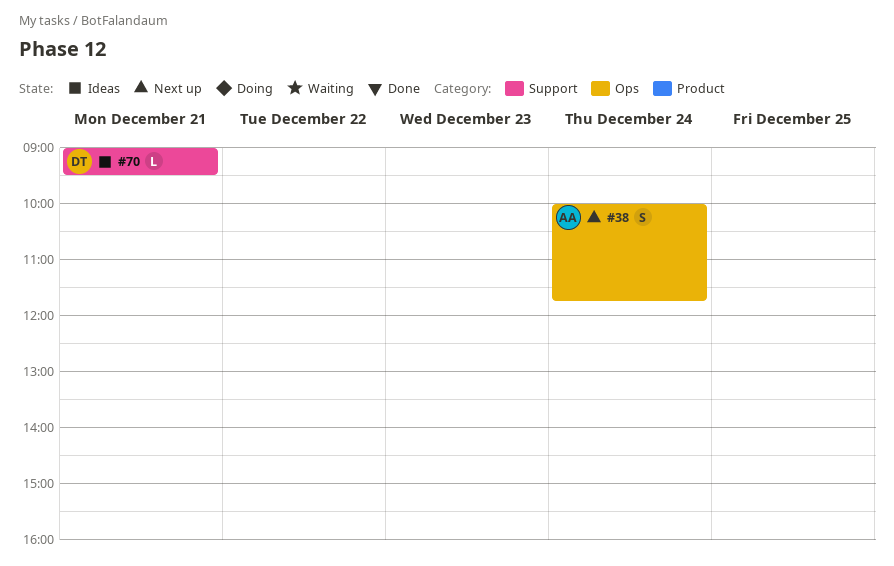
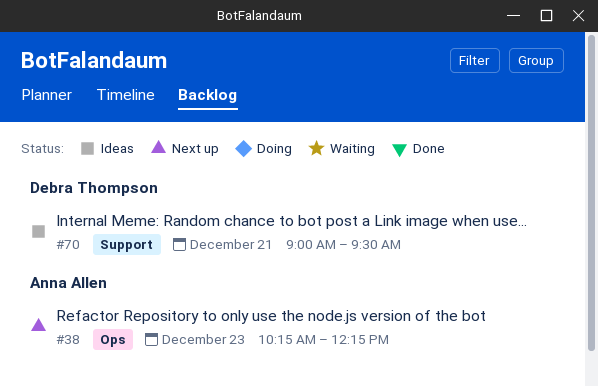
#38, day: Dec 24 -> Dec 23
#38, begins: 10:00 -> 10:15
#38, ends: 11:45 -> 12:15

